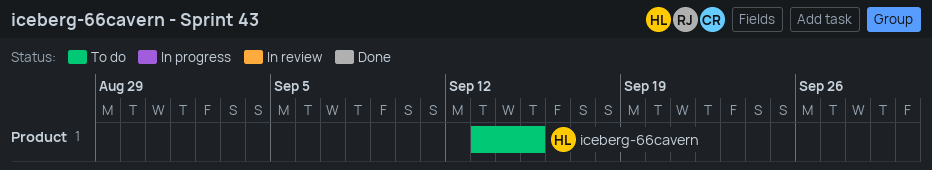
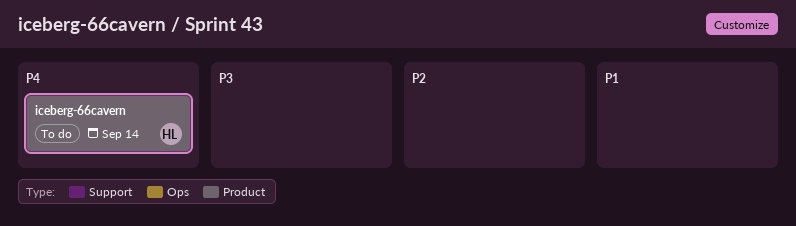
iceberg-66cavern, due: Sep 15 -> Sep 14

